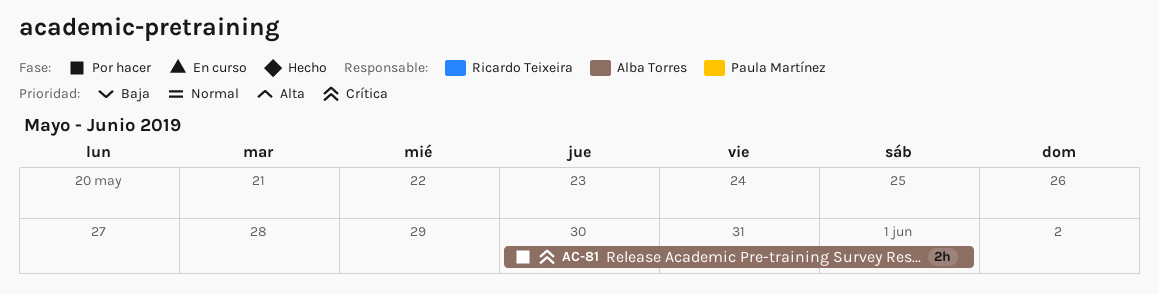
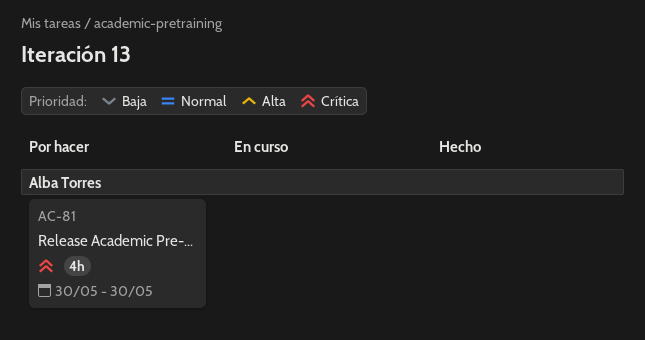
AC-81, estimate: 2h -> 4h
AC-81, due: Jun 1 -> May 30

